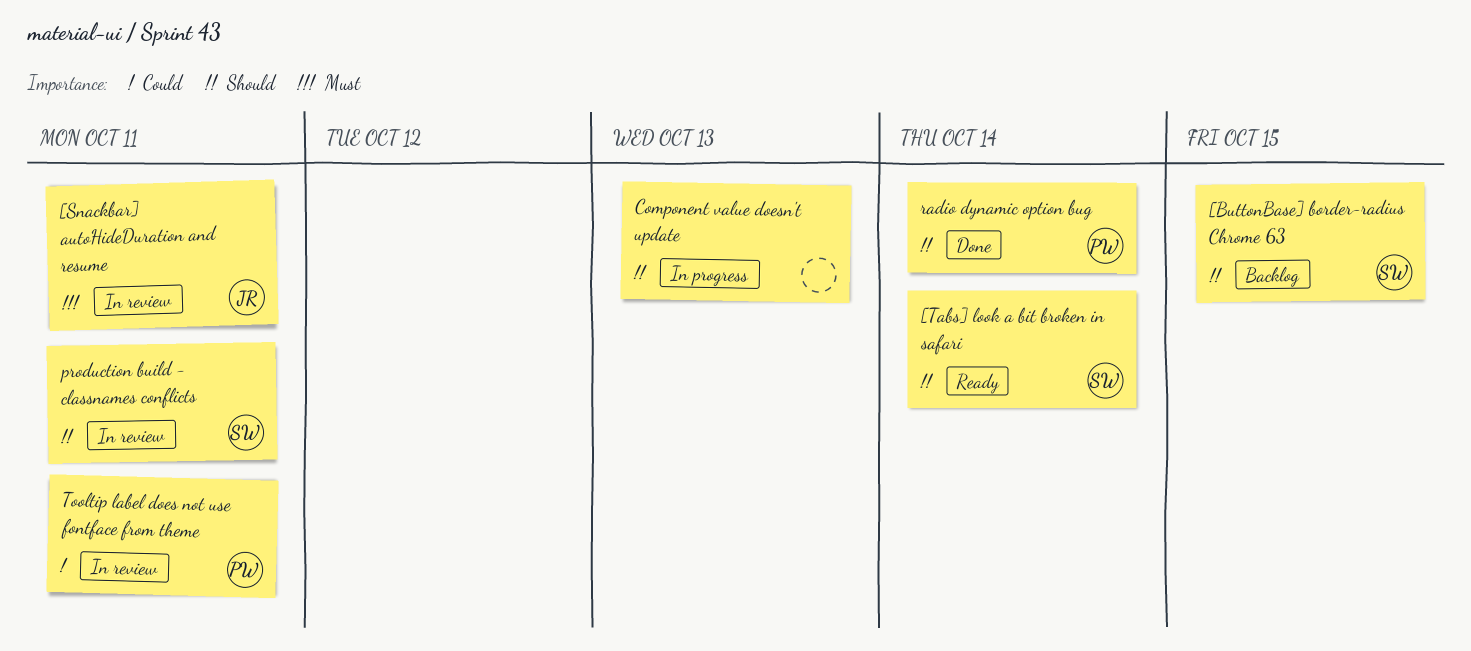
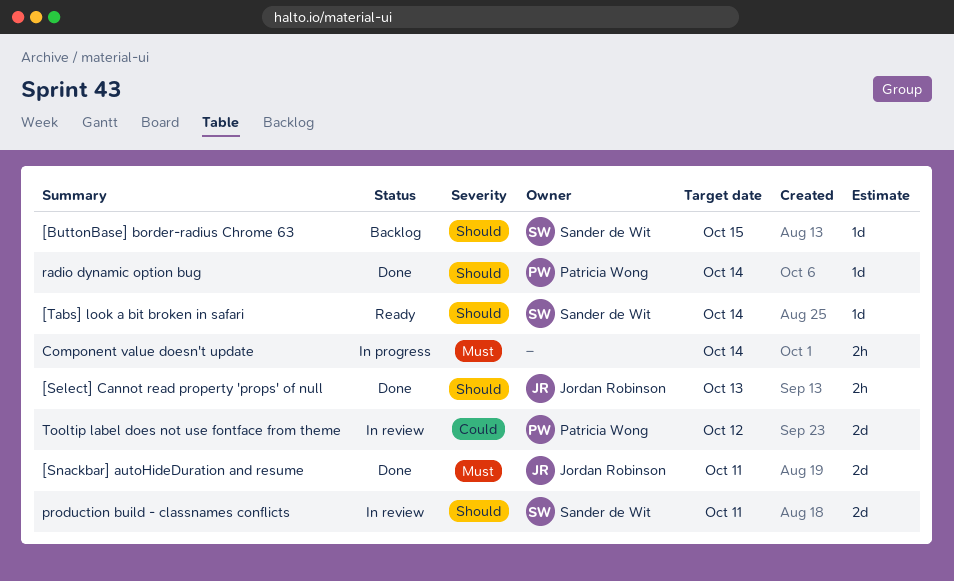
[Select] Cannot read property 'props' of null: none -> present
[Snackbar] autoHideDuration and resume, status: In review -> Done
Component value doesn't update, priority: Should -> Must
Component value doesn't update, due: Oct 13 -> Oct 14
Tooltip label does not use fontface from theme, due: Oct 11 -> Oct 12

